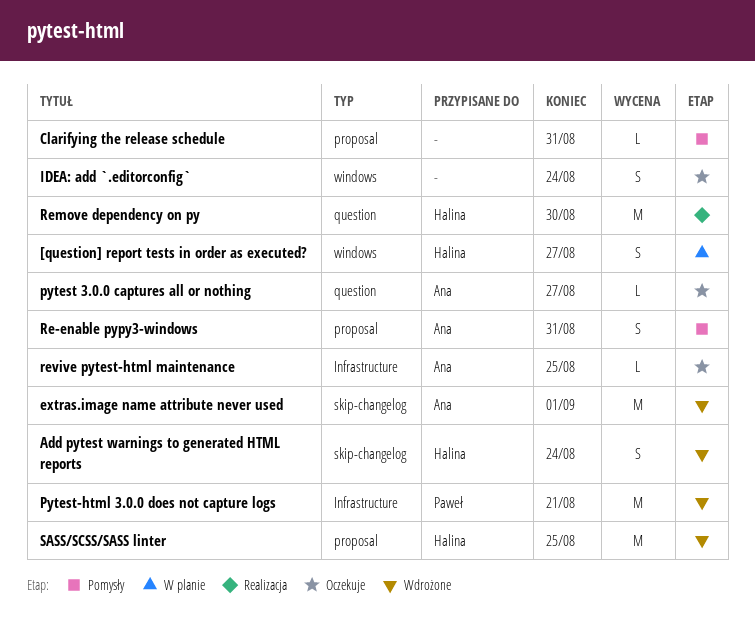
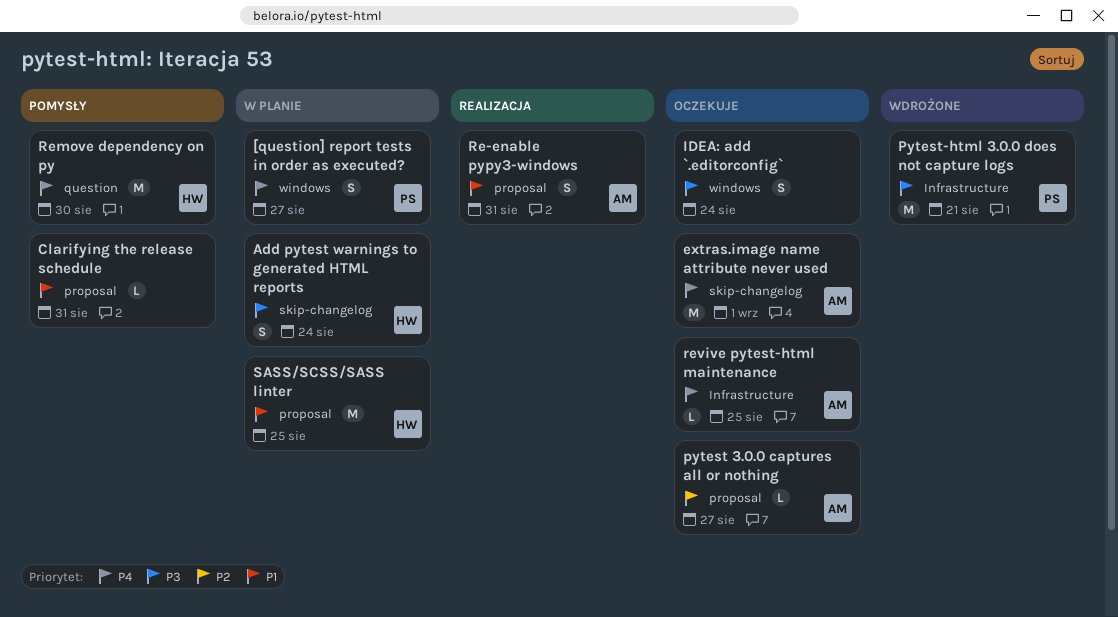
[question] report tests in order as executed?, owner: Halina -> Paweł
Add pytest warnings to generated HTML reports, status: Wdrożone -> W planie
extras.image name attribute never used, status: Wdrożone -> Oczekuje
pytest 3.0.0 captures all or nothing, label: question -> proposal
Re-enable pypy3-windows, status: Pomysły -> Realizacja
Remove dependency on py, status: Realizacja -> Pomysły
SASS/SCSS/SASS linter, status: Wdrożone -> W planie

